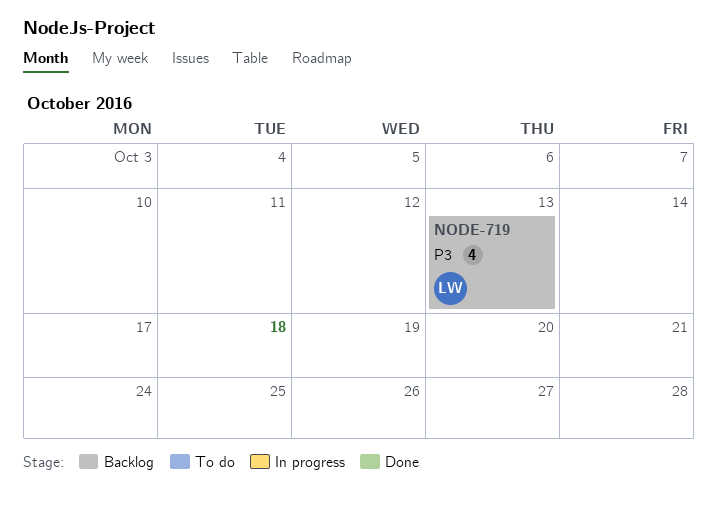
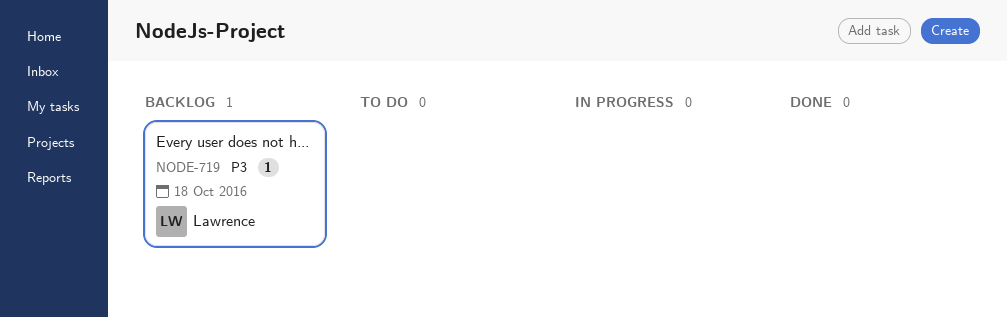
NODE-719, estimate: 4 -> 1
NODE-719, due: Oct 13 -> Oct 18

